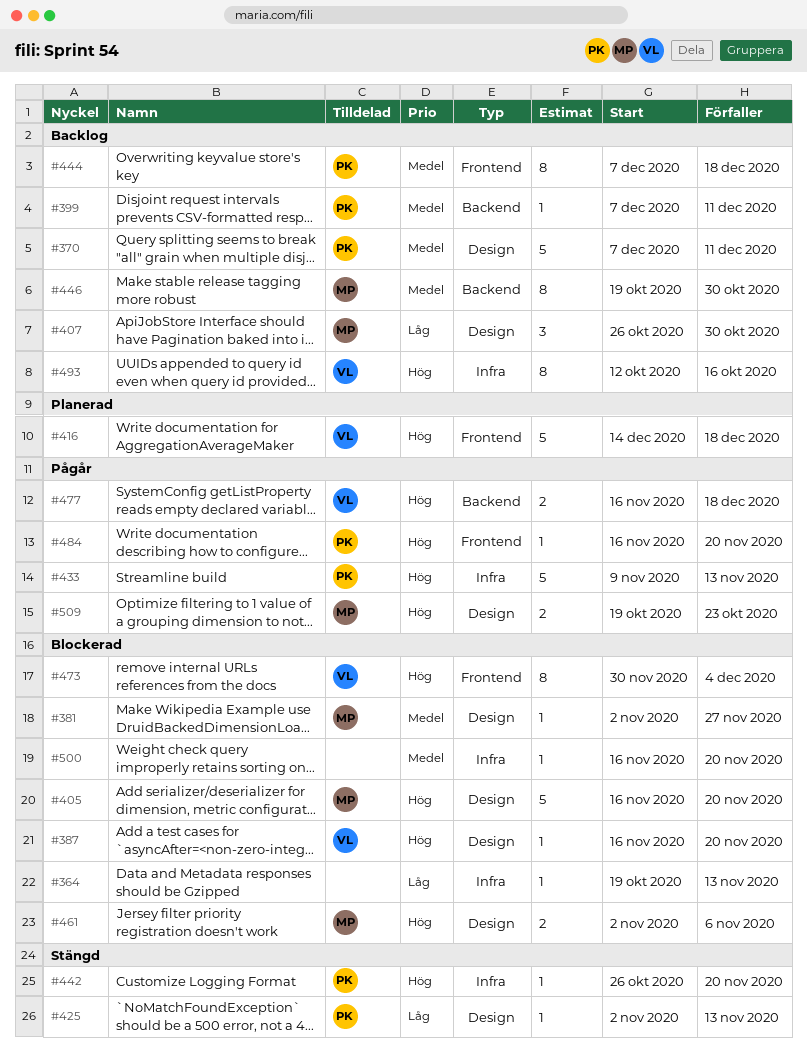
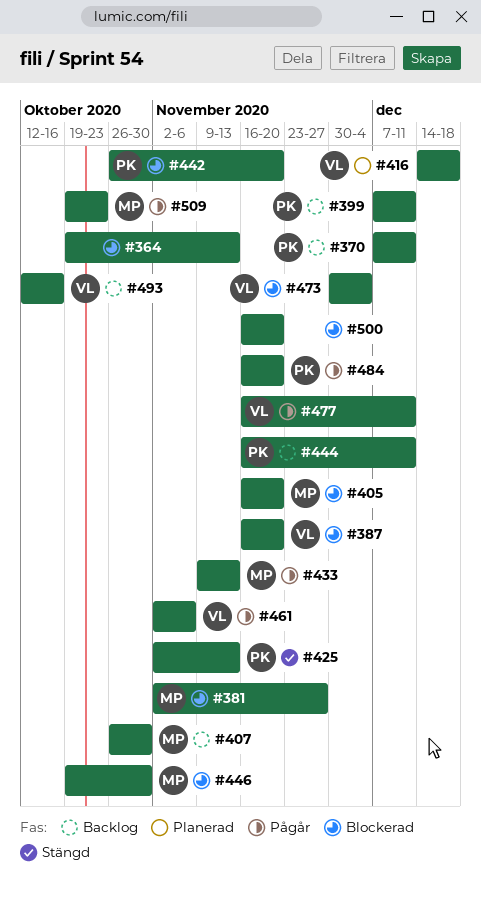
#433, owner: PK -> MP
#442, status: Stängd -> Blockerad
#444, start: Dec 7 -> Nov 16
#444, due: Dec 18 -> Dec 11
#446, status: Backlog -> Blockerad
#461, status: Blockerad -> Pågår
#461, owner: MP -> VL
#477, due: Dec 18 -> Dec 11

